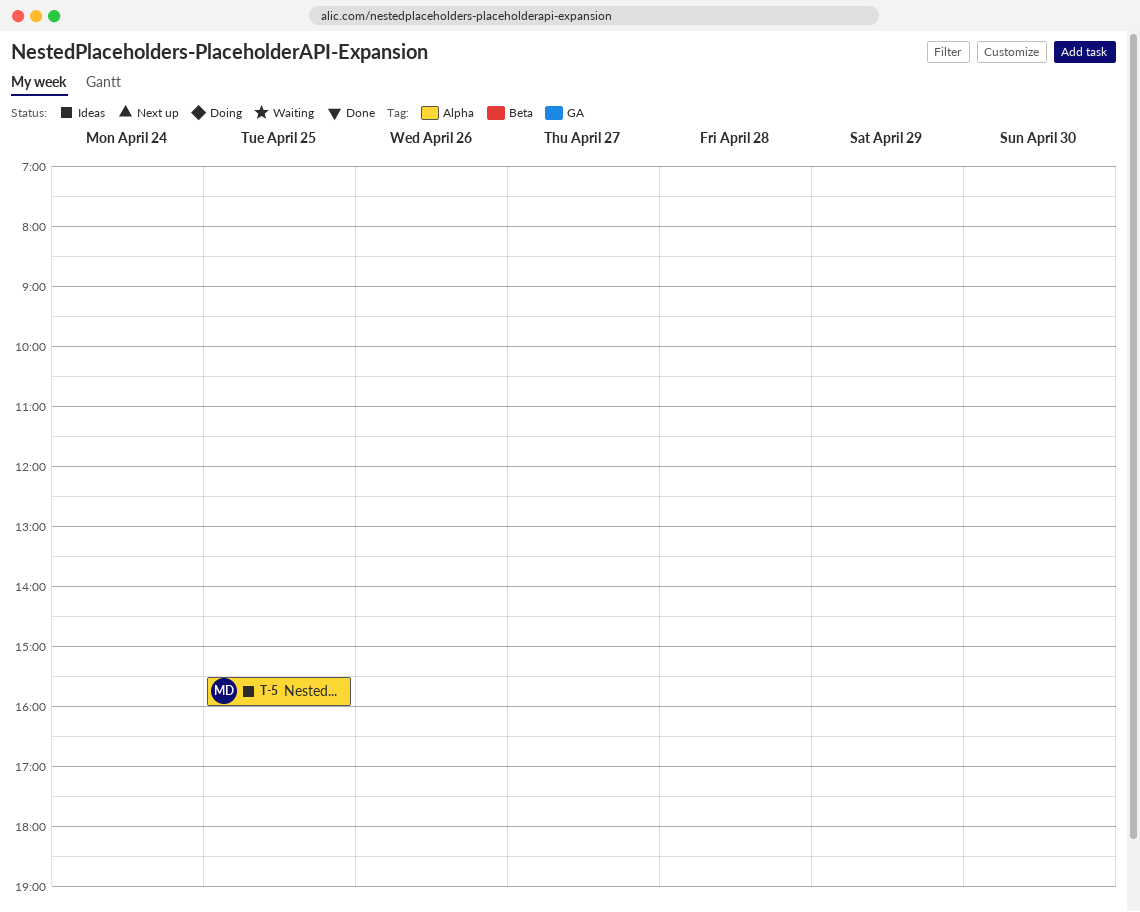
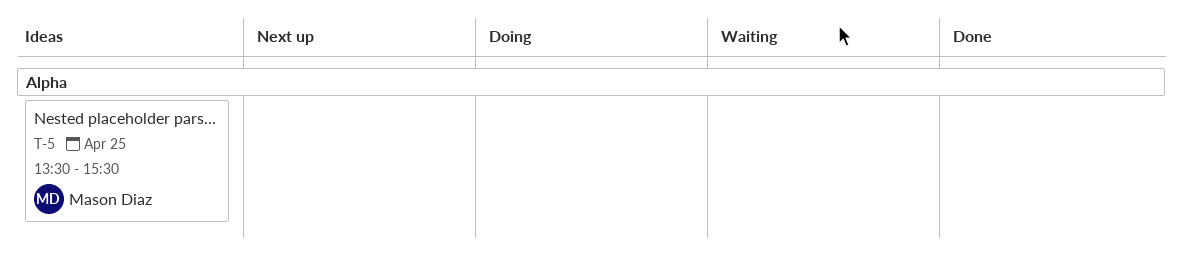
T-5, begins: 15:30 -> 13:30
T-5, ends: 16:00 -> 15:30

